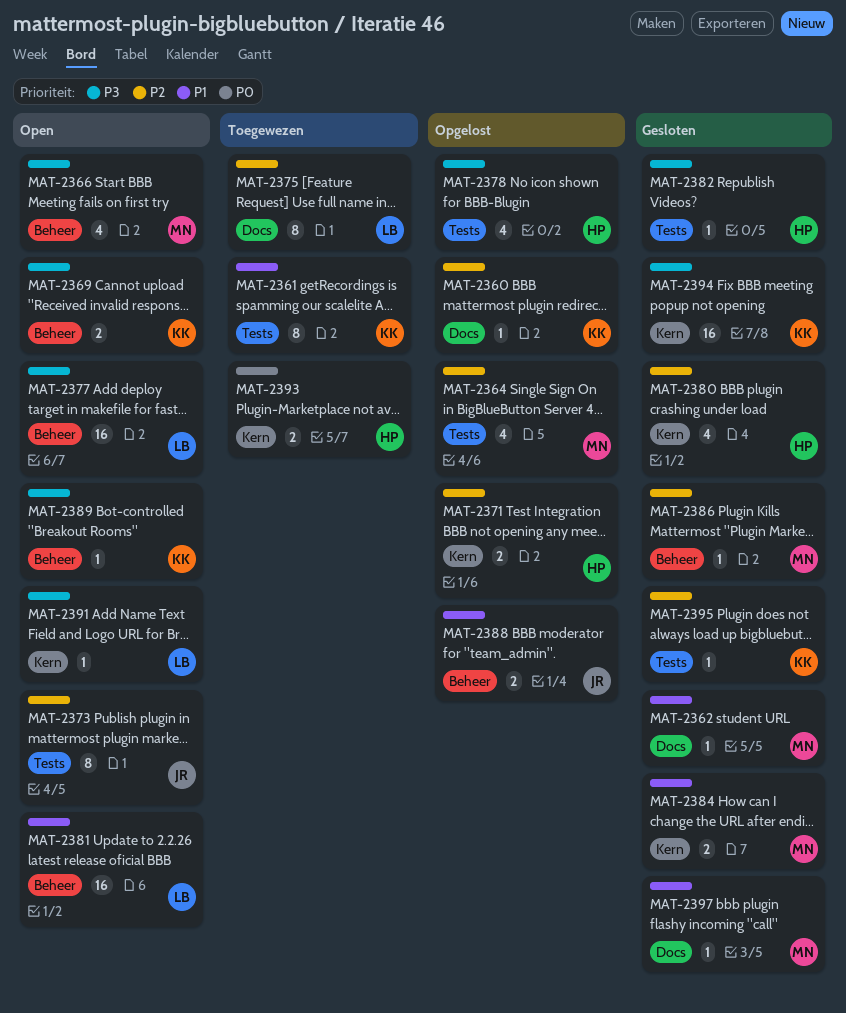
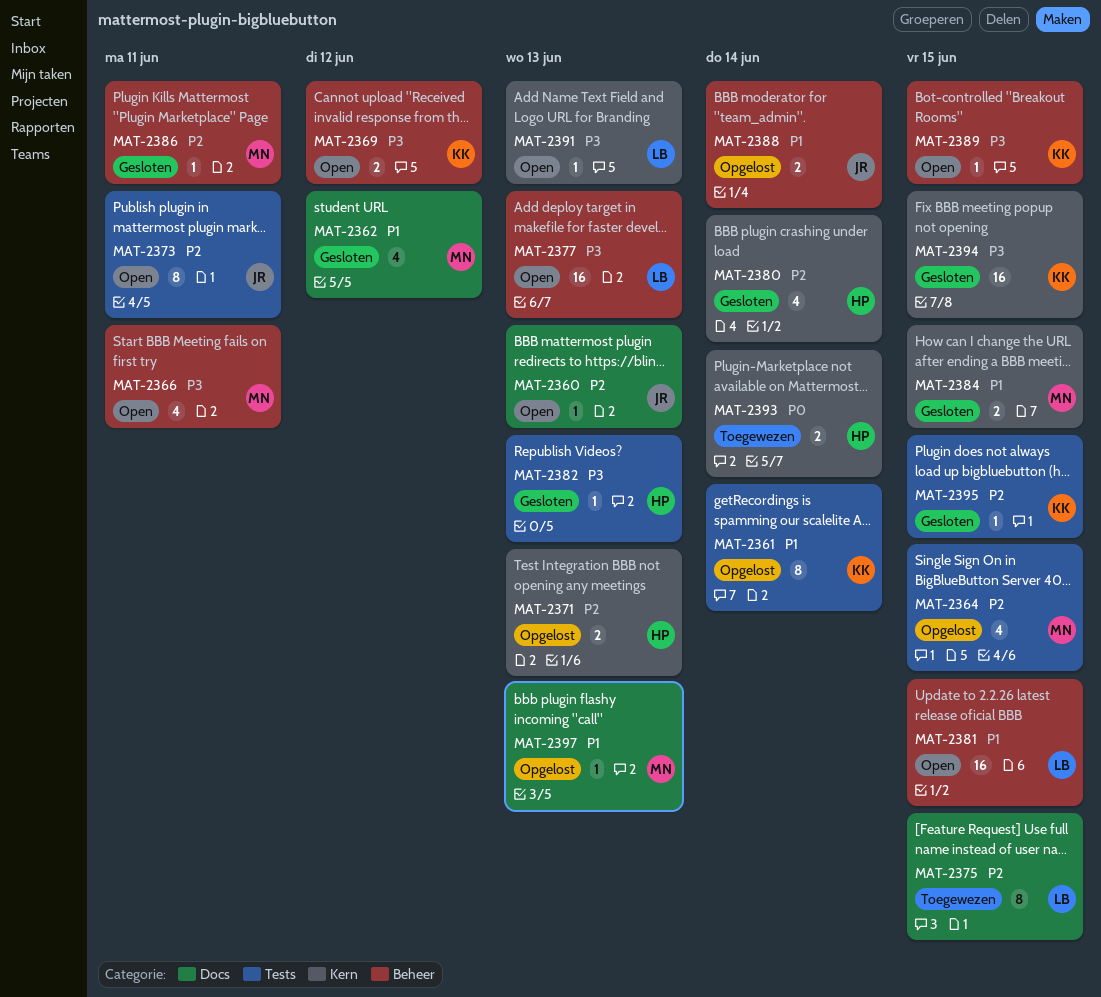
MAT-2360, status: Opgelost -> Open
MAT-2360, owner: KK -> JR
MAT-2361, status: Toegewezen -> Opgelost
MAT-2362, estimate: 1 -> 4
MAT-2378: present -> none
MAT-2397, status: Gesloten -> Opgelost

